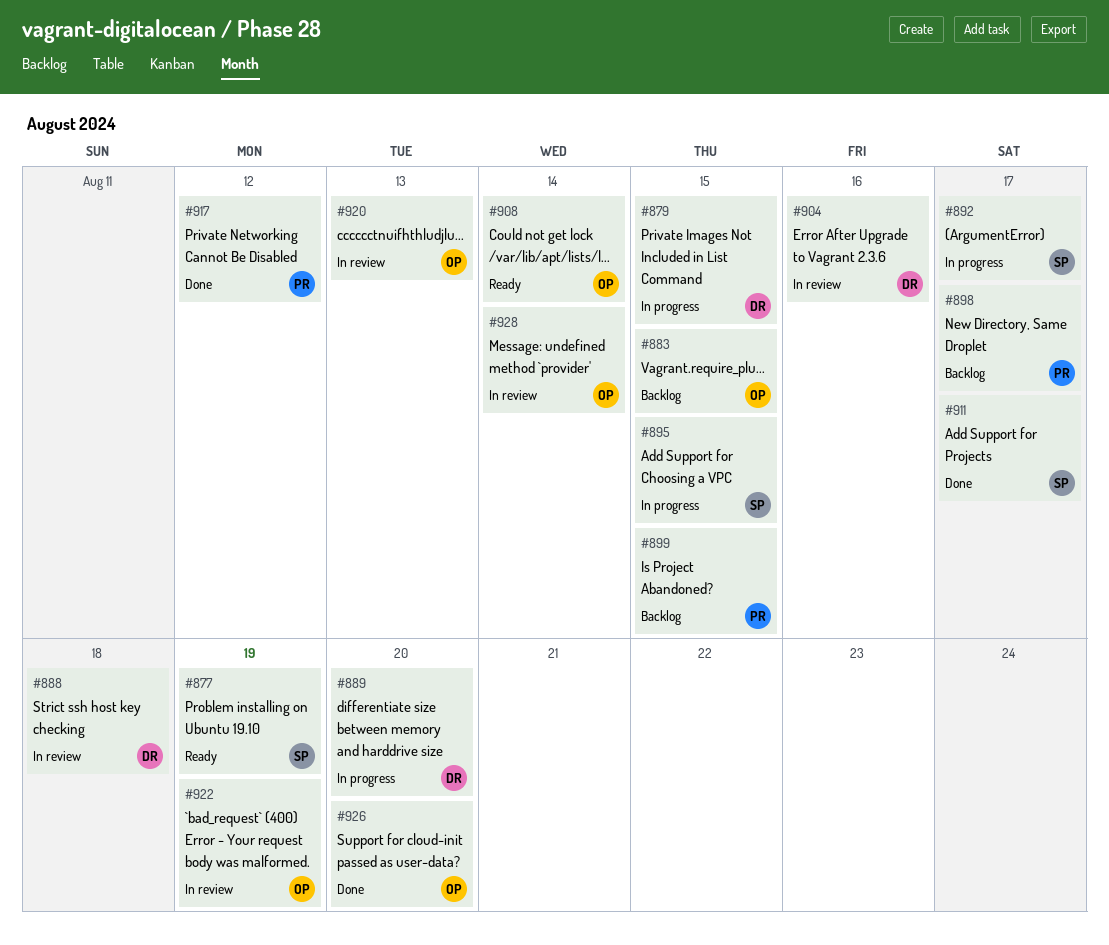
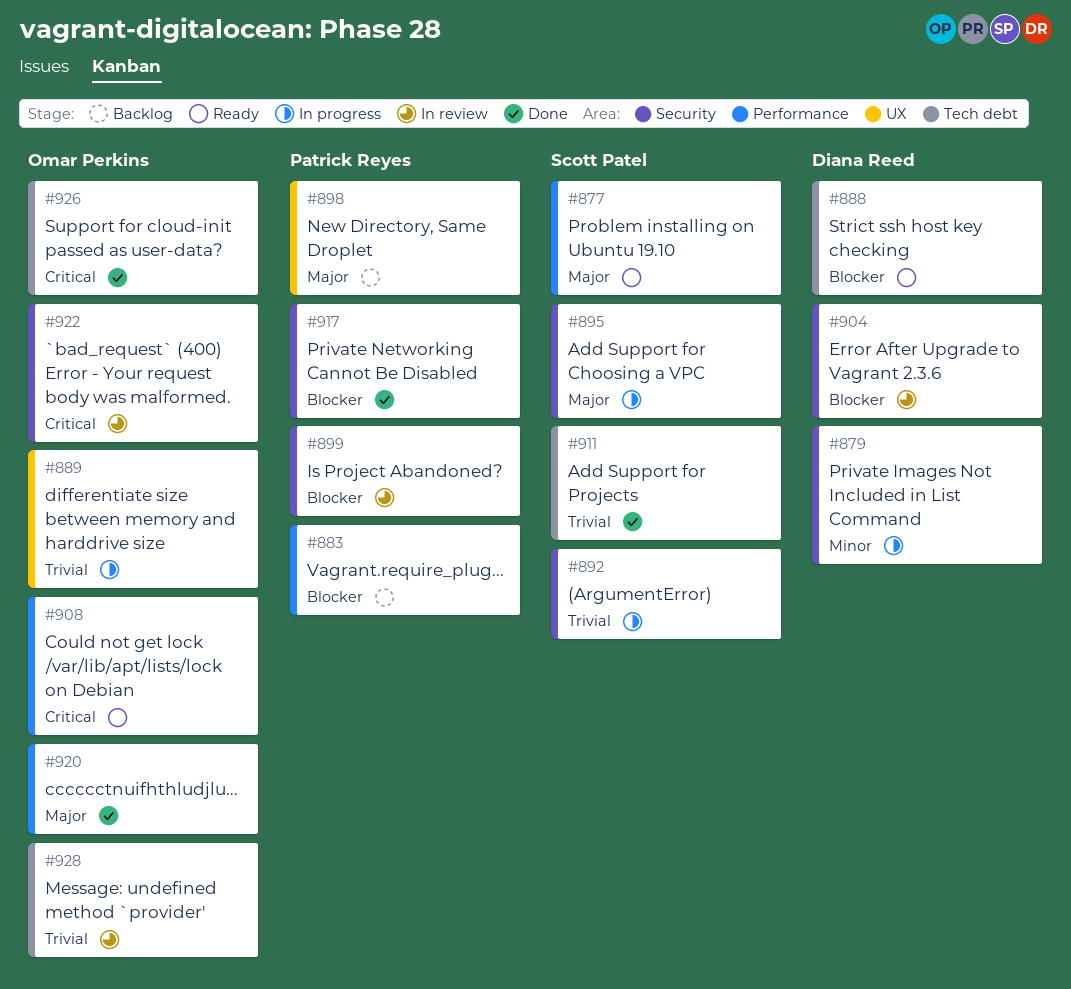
#883, owner: Omar Perkins -> Patrick Reyes
#888, status: In review -> Ready
#889, owner: Diana Reed -> Omar Perkins
#899, status: Backlog -> In review
#920, status: In review -> Done

